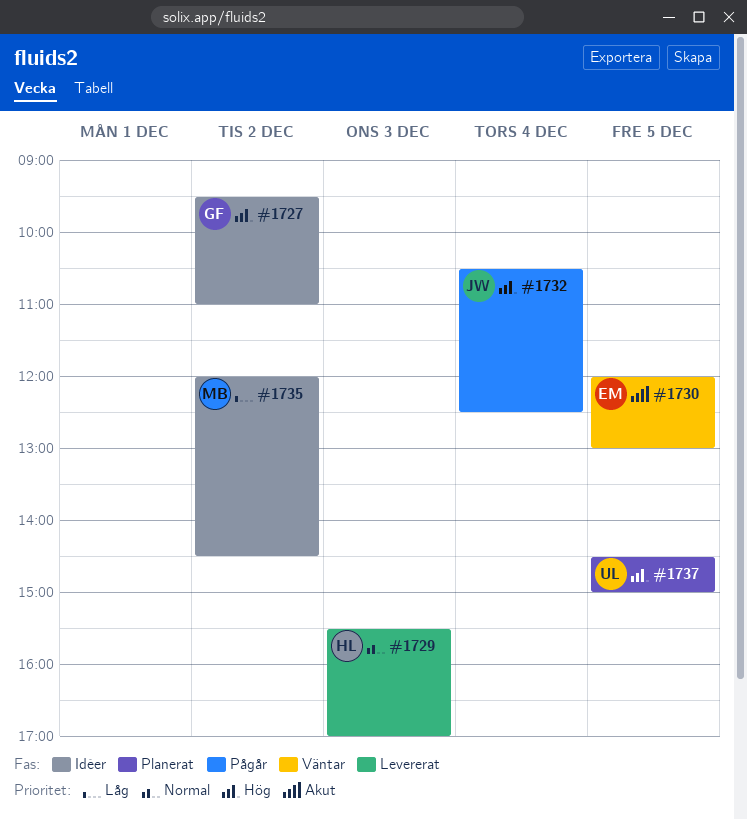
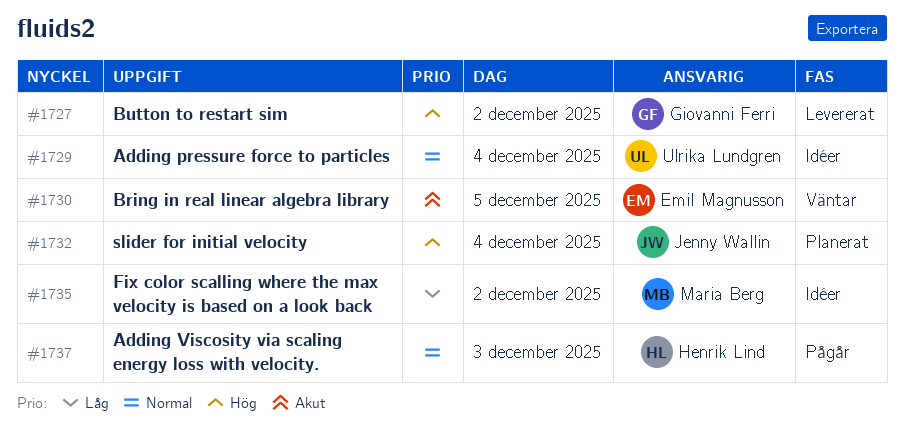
#1727, status: Idéer -> Levererat
#1729, status: Levererat -> Idéer
#1729, owner: Henrik Lind -> Ulrika Lundgren
#1729, day: Dec 3 -> Dec 4
#1732, status: Pågår -> Planerat
#1737, status: Planerat -> Pågår
#1737, owner: Ulrika Lundgren -> Henrik Lind
#1737, priority: Hög -> Normal
#1737, day: Dec 5 -> Dec 3

